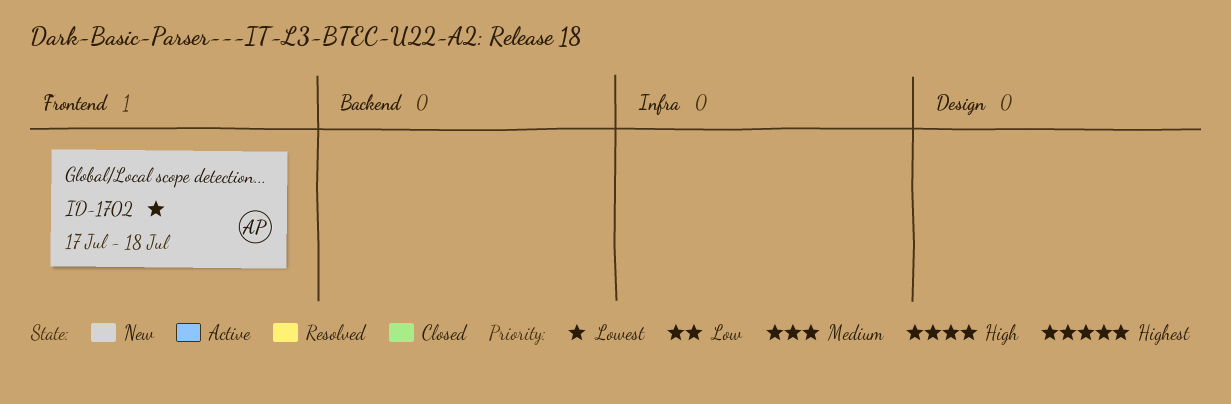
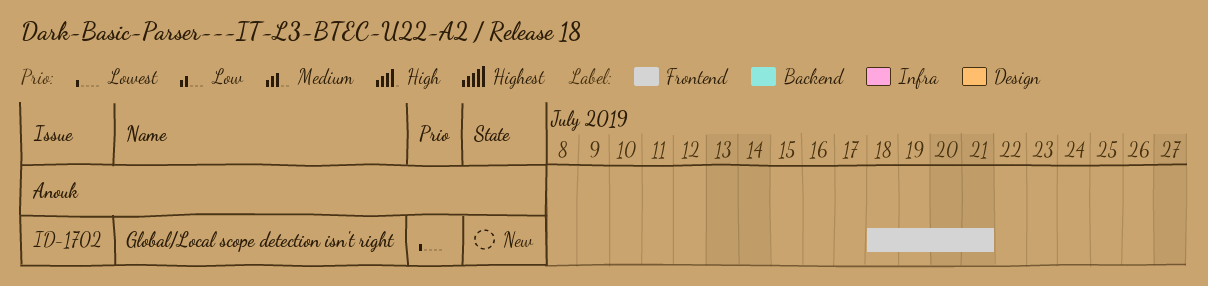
ID-1702, start: Jul 17 -> Jul 18
ID-1702, due: Jul 18 -> Jul 21

